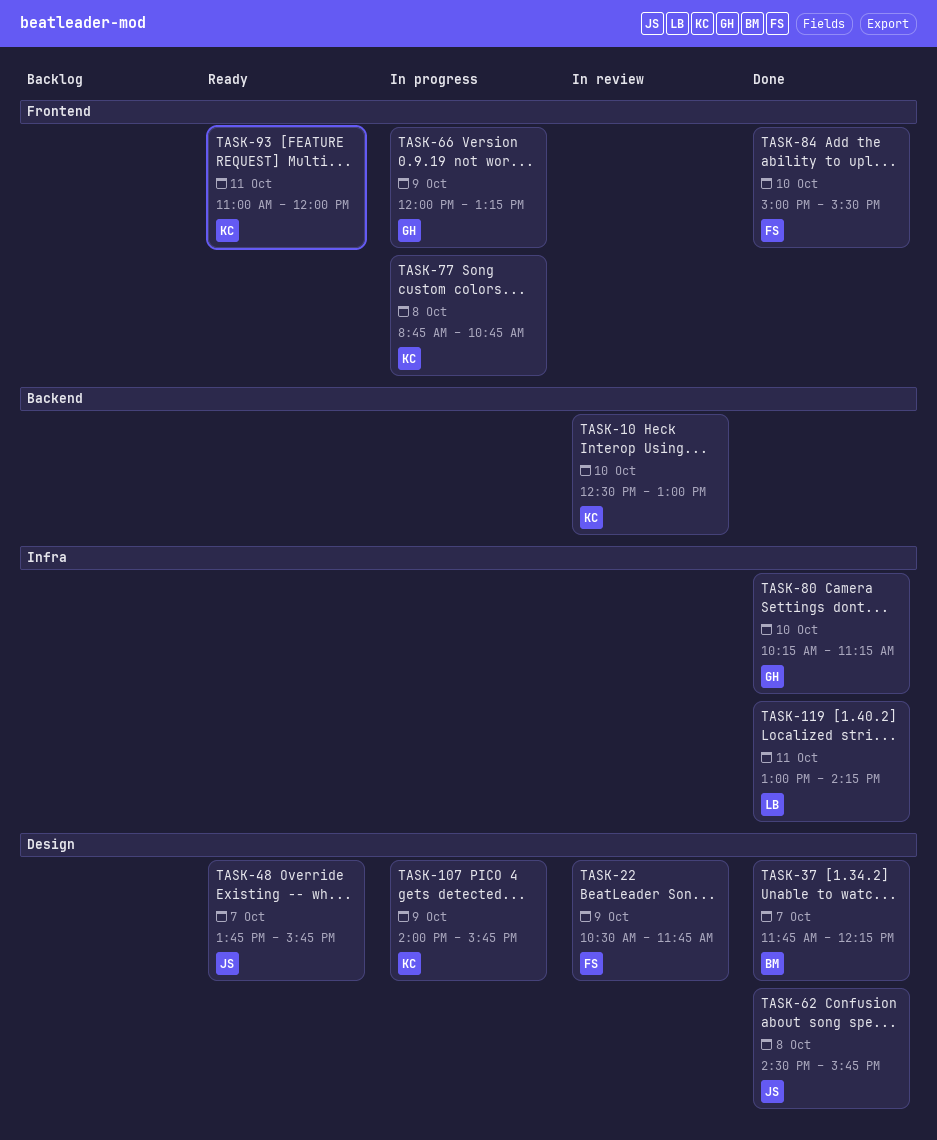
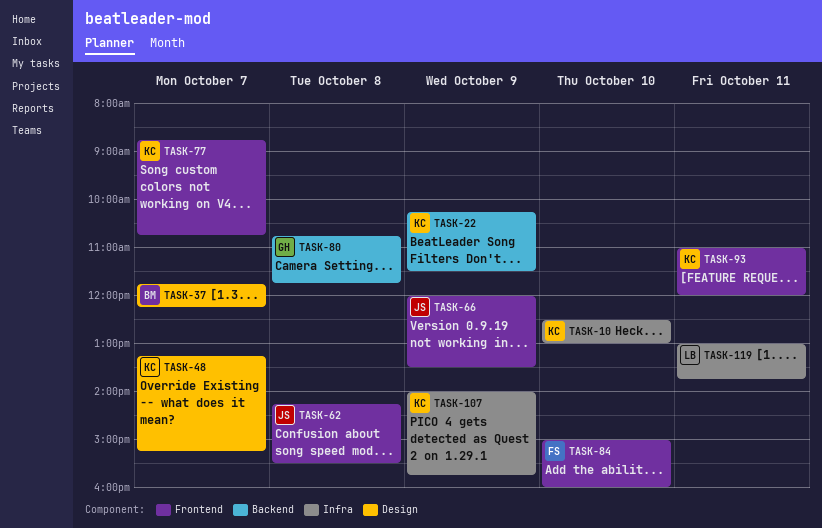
TASK-10, label: Backend -> Infra
TASK-22, owner: FS -> KC
TASK-22, label: Design -> Backend
TASK-22, begins: 10:30 -> 10:15
TASK-22, ends: 11:45 -> 11:30
TASK-48, owner: JS -> KC
TASK-48, begins: 13:45 -> 13:15
TASK-48, ends: 15:45 -> 15:15
TASK-62, label: Design -> Frontend
TASK-62, begins: 14:30 -> 14:15
TASK-62, ends: 15:45 -> 15:30
TASK-66, owner: GH -> JS
TASK-66, ends: 13:15 -> 13:30
TASK-77, day: Oct 8 -> Oct 7
TASK-80, label: Infra -> Backend
TASK-80, day: Oct 10 -> Oct 8
TASK-80, begins: 10:15 -> 10:45
TASK-80, ends: 11:15 -> 11:45
TASK-84, ends: 15:30 -> 16:00
TASK-107, label: Design -> Infra
TASK-119, ends: 14:15 -> 13:45

